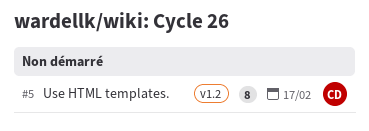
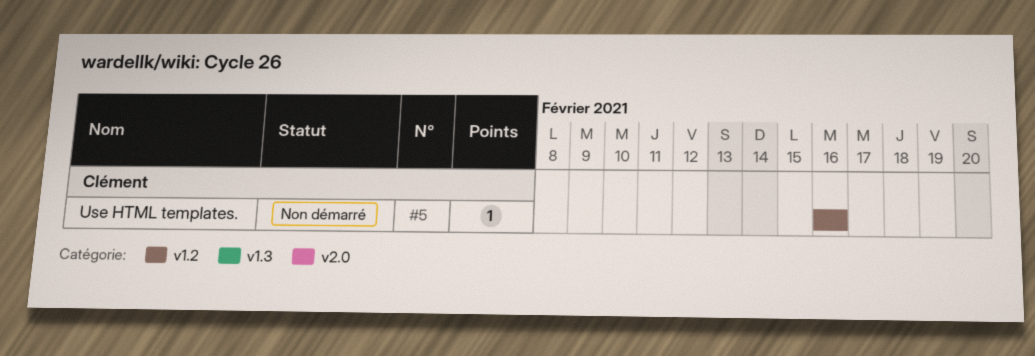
#5, estimate: 8 -> 1
#5, due: Feb 17 -> Feb 16

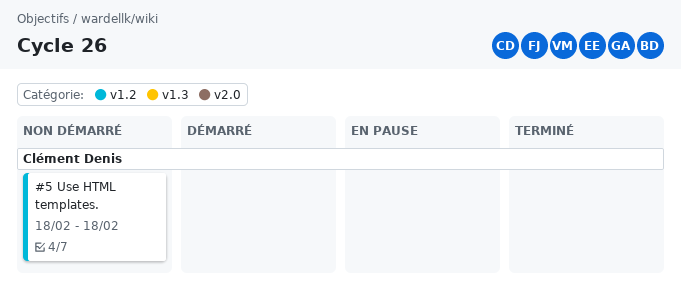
#5, start: Feb 16 -> Feb 18
#5, due: Feb 16 -> Feb 18

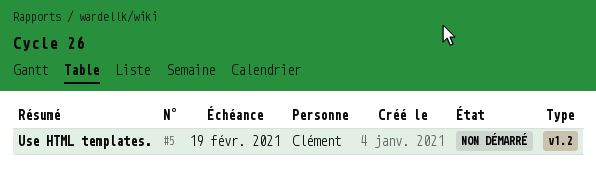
#5, due: Feb 18 -> Feb 19

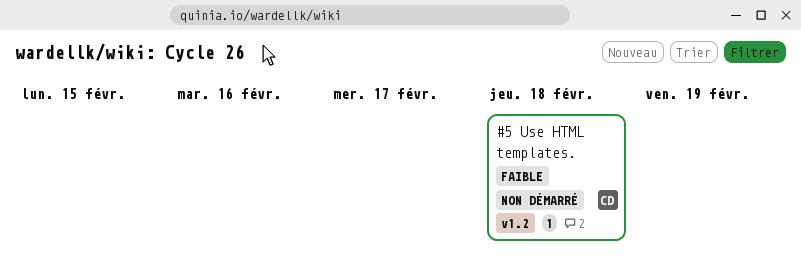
#5, due: Feb 19 -> Feb 18

